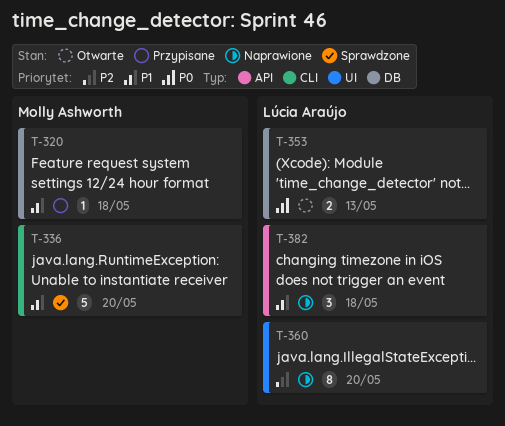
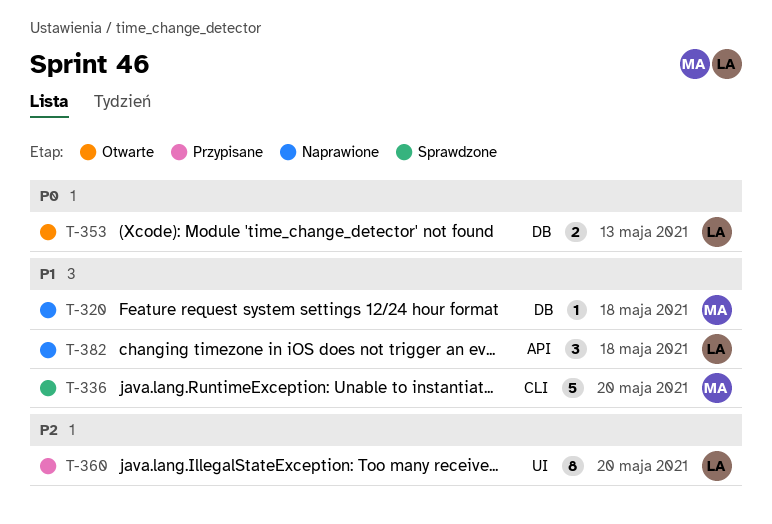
T-320, status: Przypisane -> Naprawione
T-360, status: Naprawione -> Przypisane

